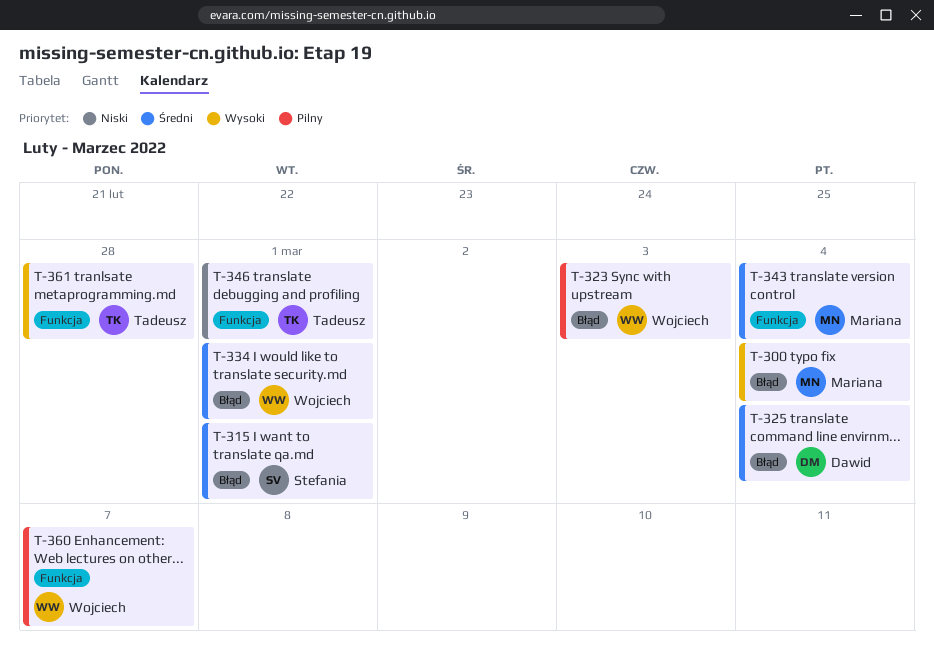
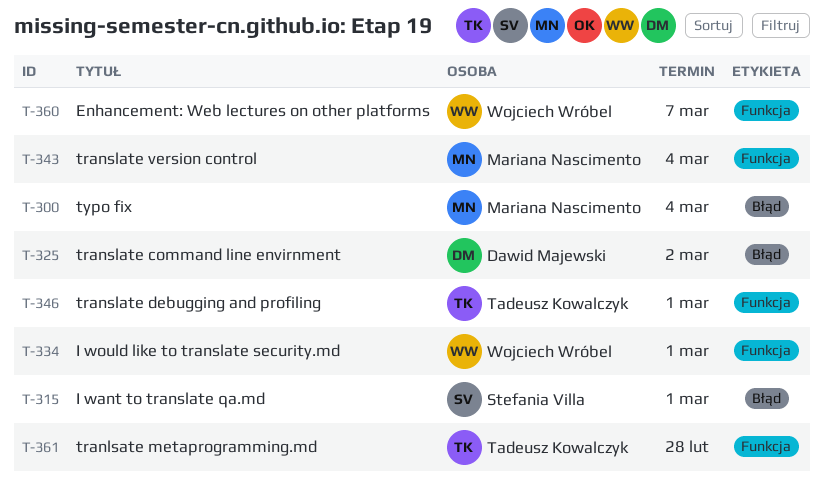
T-323: present -> none
T-325, due: Mar 4 -> Mar 2
T-334, label: Błąd -> Funkcja

